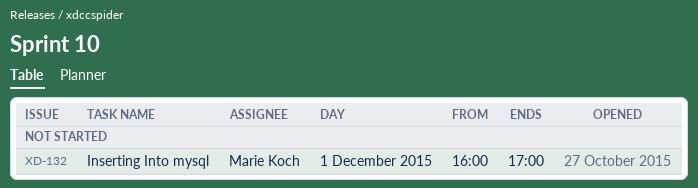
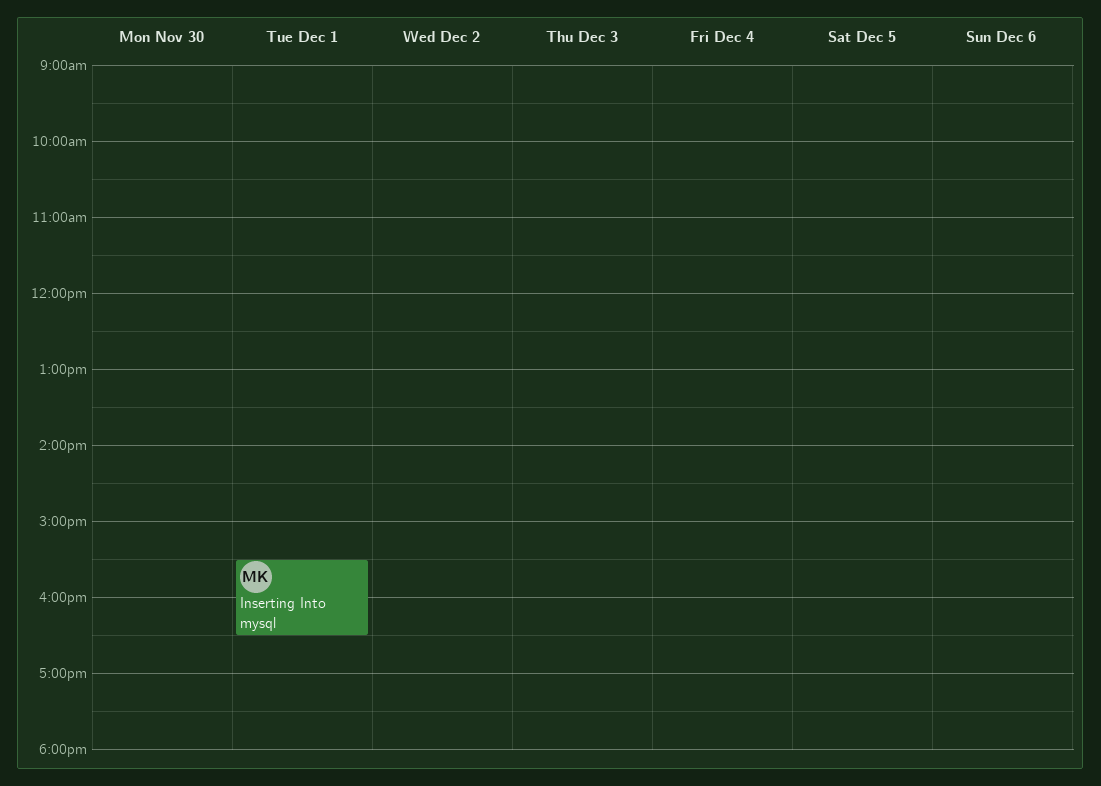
Inserting Into mysql, begins: 16:00 -> 15:30
Inserting Into mysql, ends: 17:00 -> 16:30

